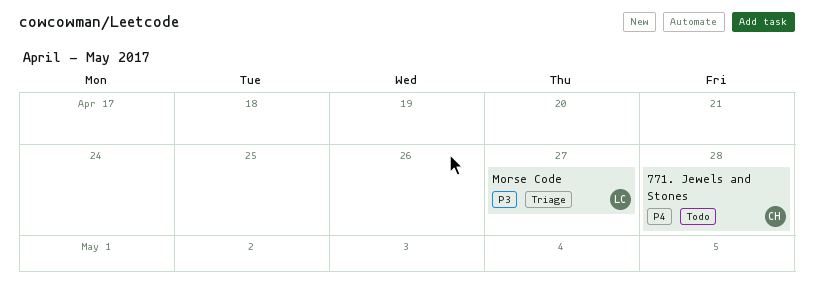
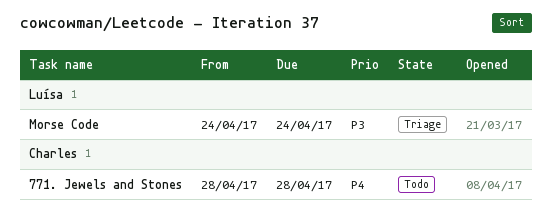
Morse Code, due: Apr 27 -> Apr 24

